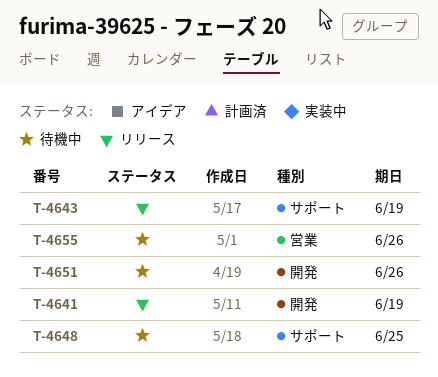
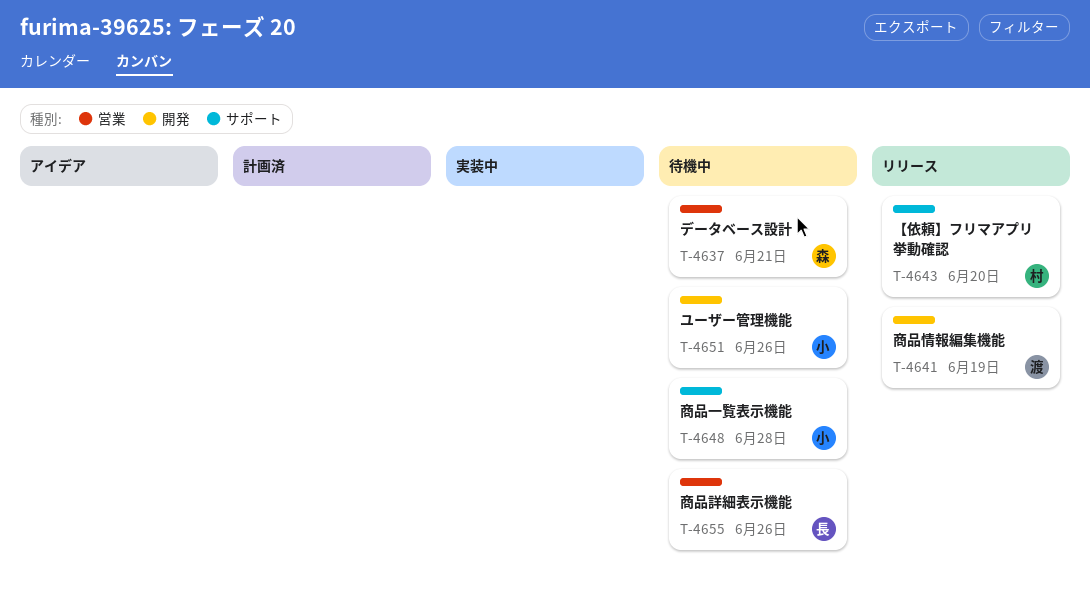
T-4637: none -> present
T-4643, due: Jun 19 -> Jun 20
T-4648, due: Jun 25 -> Jun 28

